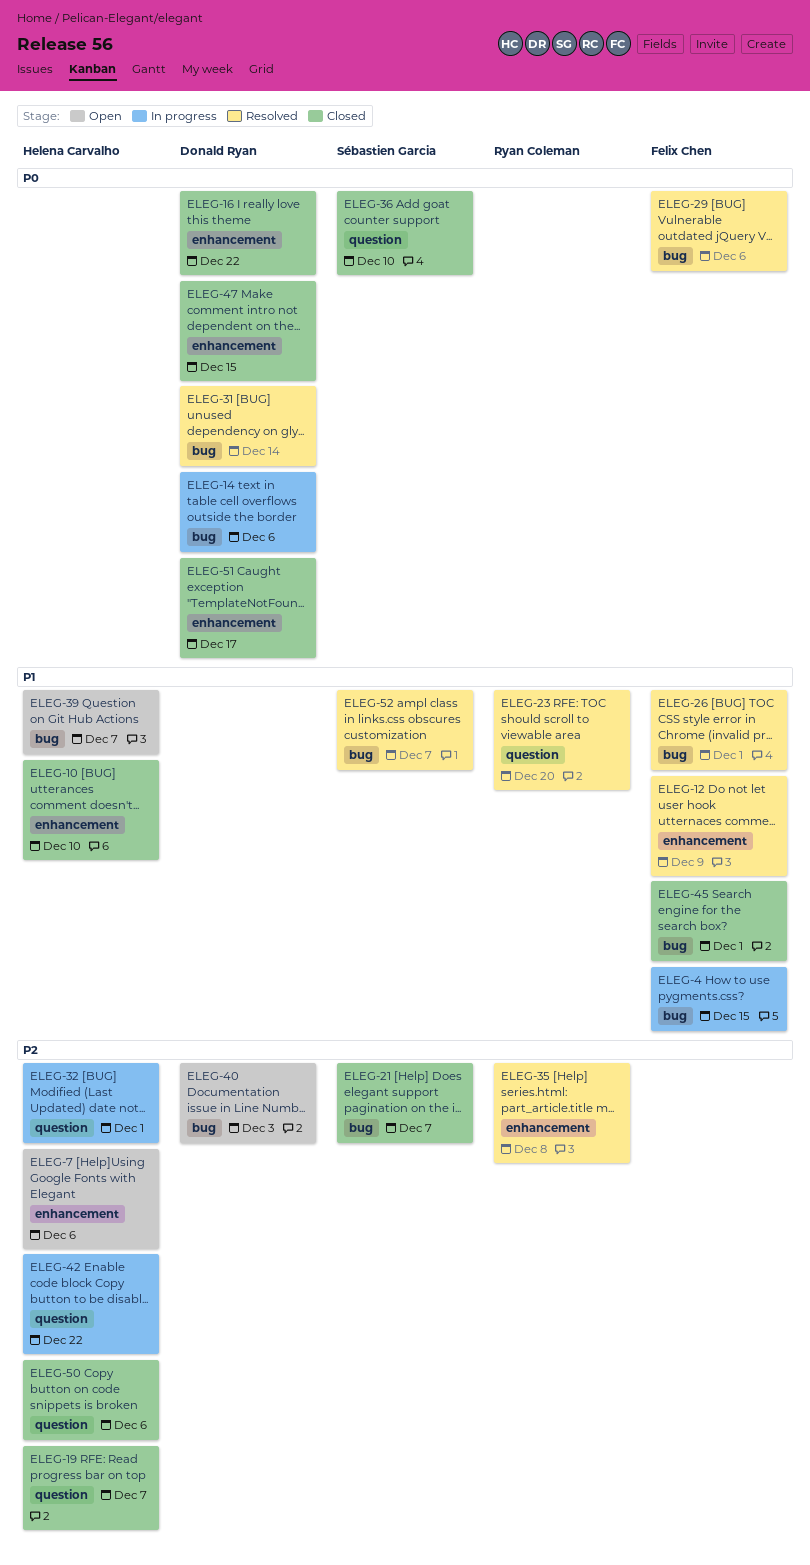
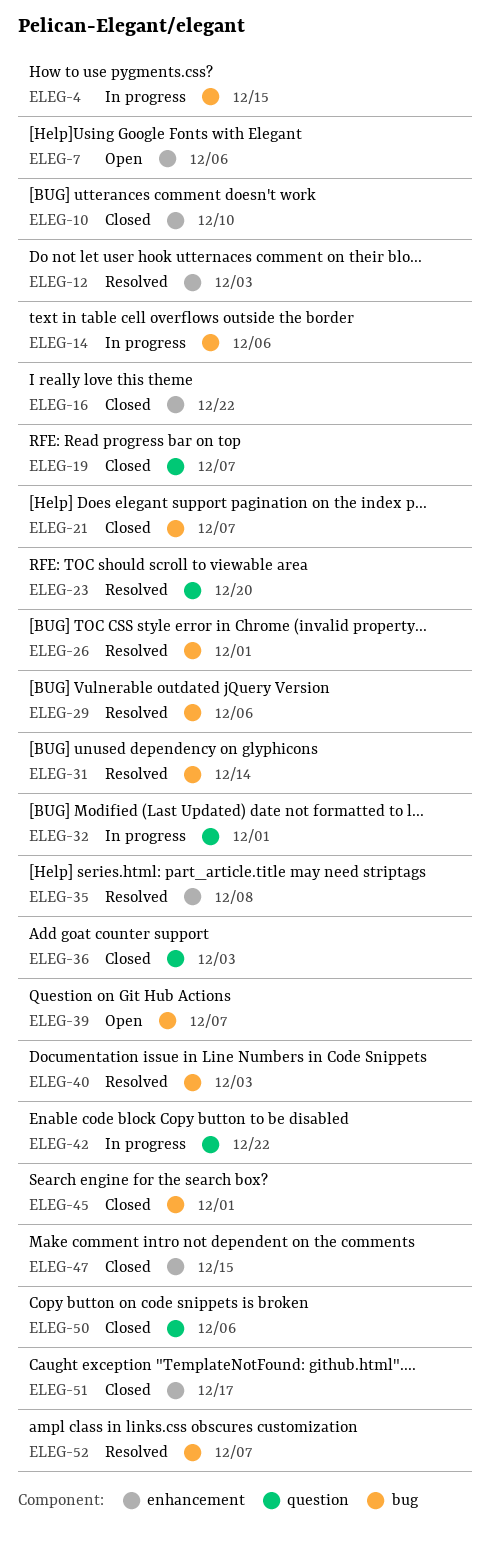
ELEG-12, due: Dec 9 -> Dec 3
ELEG-36, due: Dec 10 -> Dec 3
ELEG-40, status: Open -> Resolved

